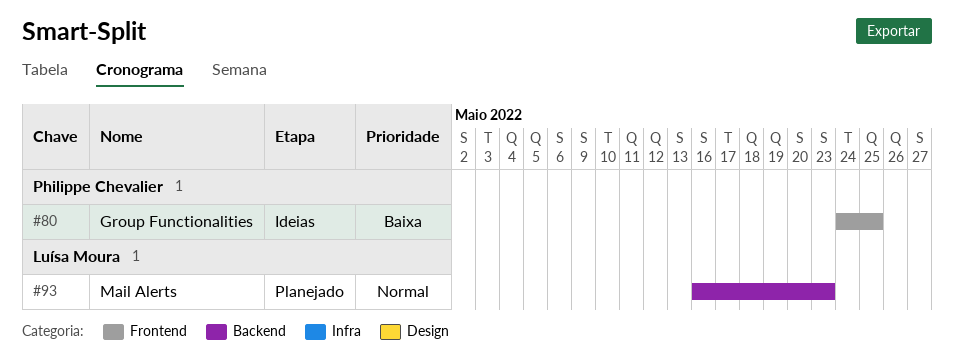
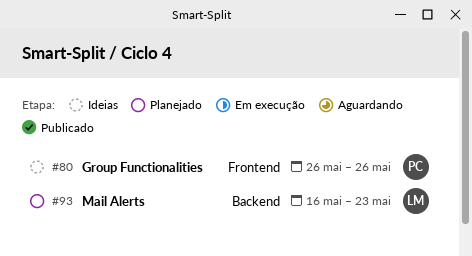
#80, start: May 24 -> May 26
#80, due: May 25 -> May 26

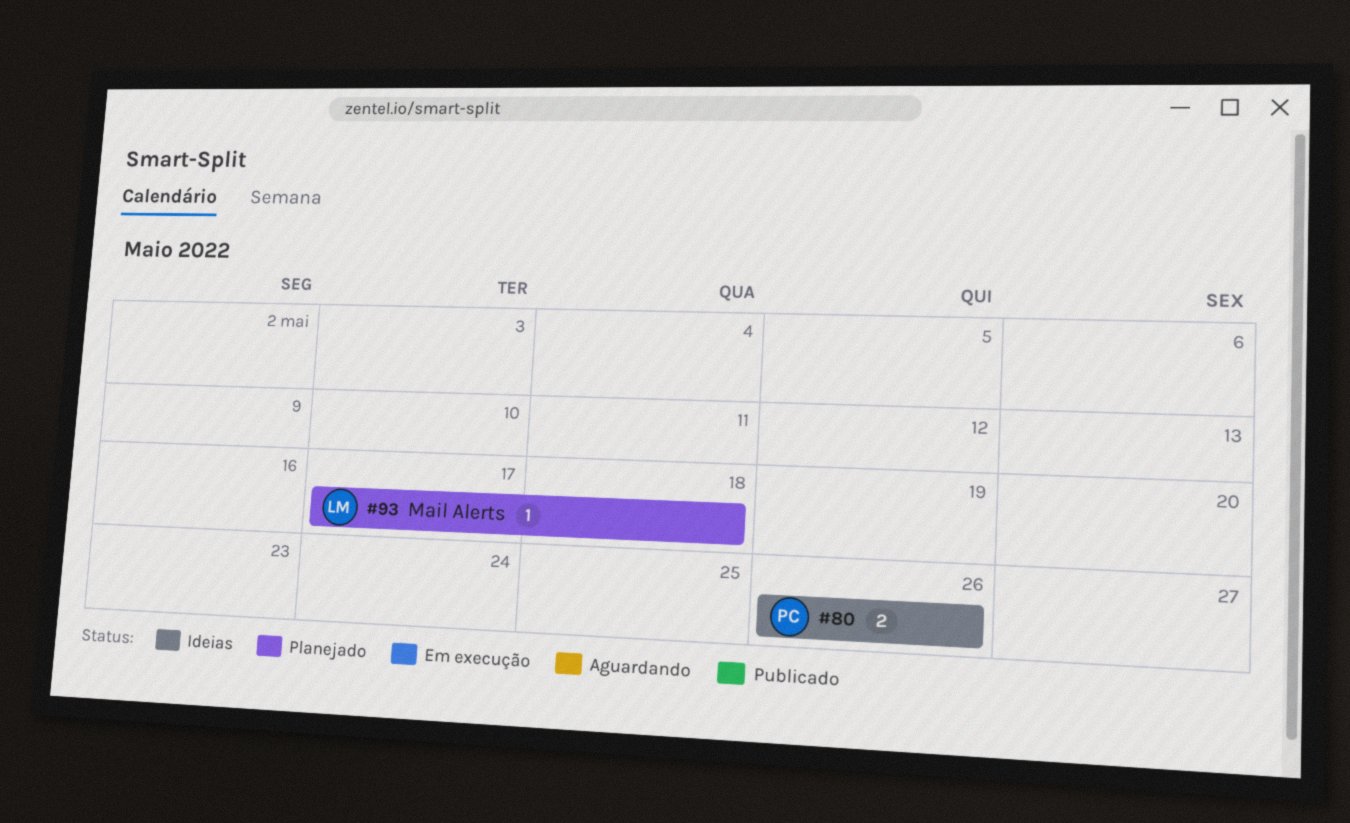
#93, start: May 16 -> May 17
#93, due: May 23 -> May 18

